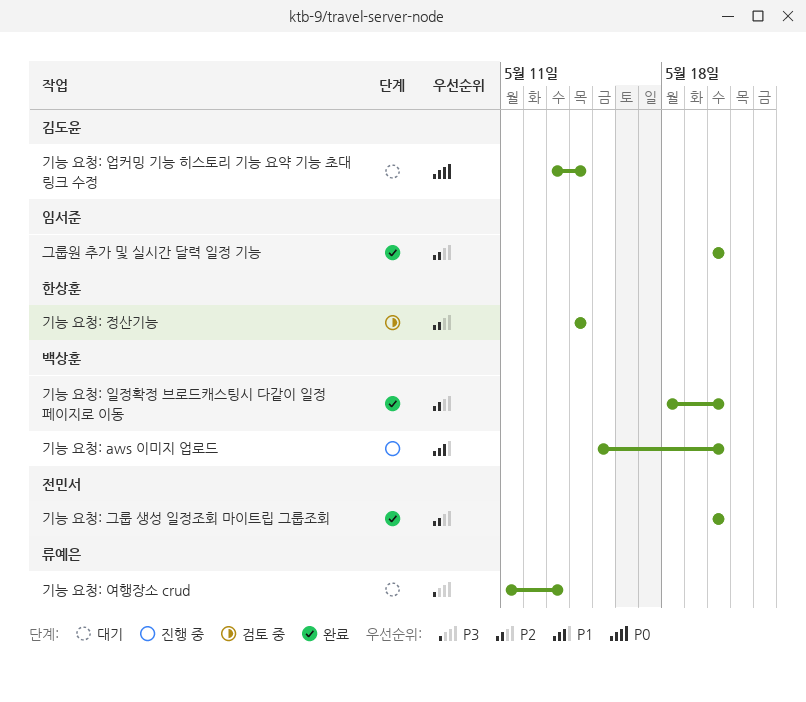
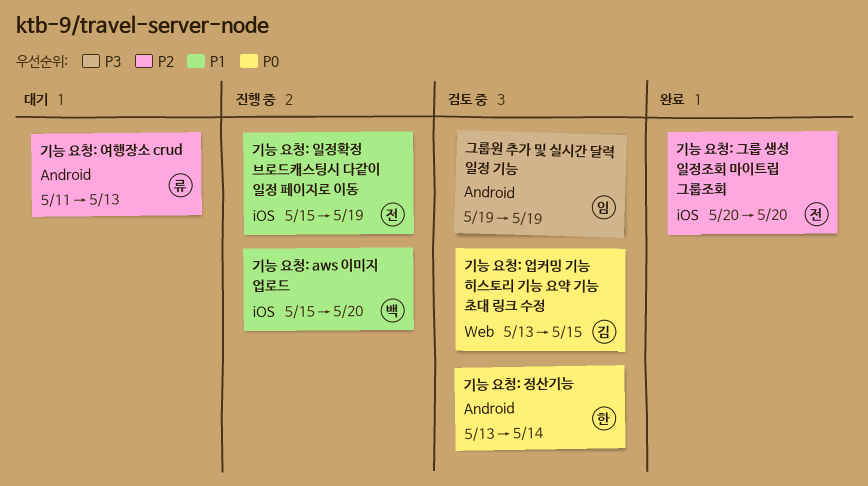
그룹원 추가 및 실시간 달력 일정 기능, status: 완료 -> 검토 중
그룹원 추가 및 실시간 달력 일정 기능, priority: P2 -> P3
그룹원 추가 및 실시간 달력 일정 기능, start: May 20 -> May 19
그룹원 추가 및 실시간 달력 일정 기능, due: May 20 -> May 19
기능 요청: 업커밍 기능 히스토리 기능 요약 기능 초대 링크 수정, status: 대기 -> 검토 중
기능 요청: 업커밍 기능 히스토리 기능 요약 기능 초대 링크 수정, due: May 14 -> May 15
기능 요청: 여행장소 crud, priority: P3 -> P2
기능 요청: 일정확정 브로드캐스팅시 다같이 일정 페이지로 이동, status: 완료 -> 진행 중
기능 요청: 일정확정 브로드캐스팅시 다같이 일정 페이지로 이동, owner: 백상훈 -> 전민서
기능 요청: 일정확정 브로드캐스팅시 다같이 일정 페이지로 이동, priority: P2 -> P1
기능 요청: 일정확정 브로드캐스팅시 다같이 일정 페이지로 이동, start: May 18 -> May 15
기능 요청: 일정확정 브로드캐스팅시 다같이 일정 페이지로 이동, due: May 20 -> May 19
기능 요청: 정산기능, priority: P2 -> P0
기능 요청: 정산기능, start: May 14 -> May 13

